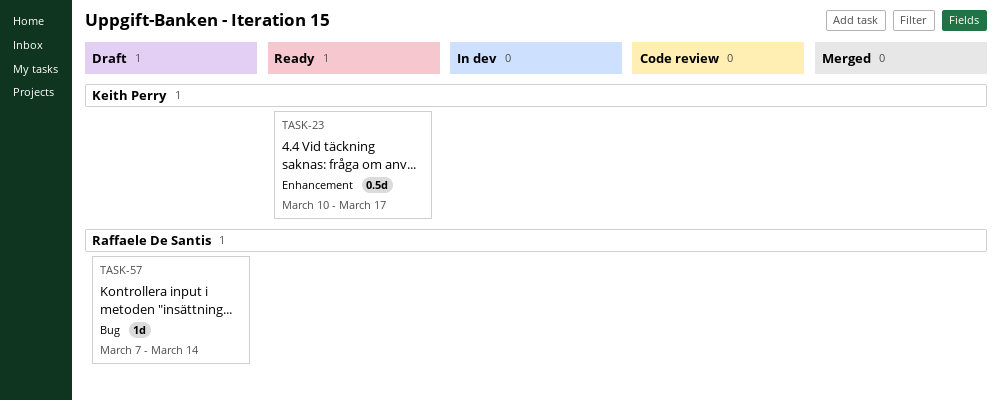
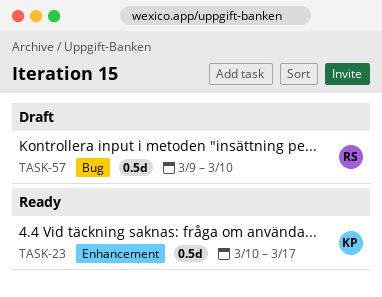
TASK-57, estimate: 1d -> 0.5d
TASK-57, start: Mar 7 -> Mar 9
TASK-57, due: Mar 14 -> Mar 10

